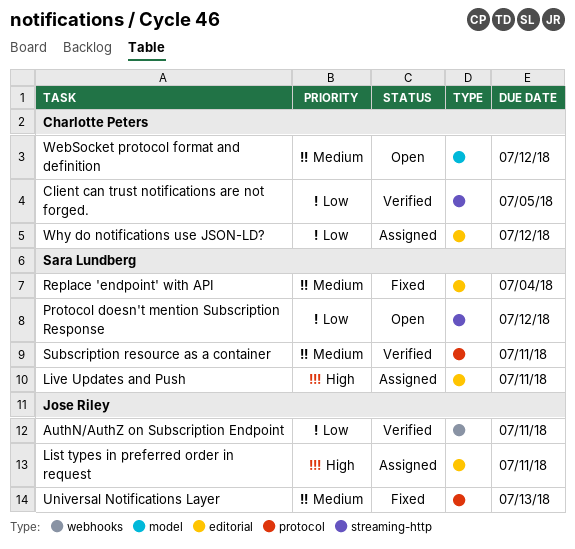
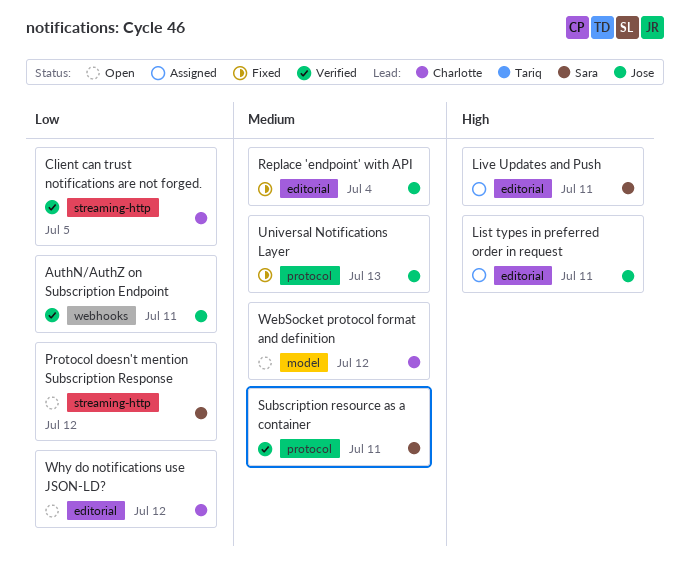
Replace 'endpoint' with API, owner: Sara Lundberg -> Jose Riley
Why do notifications use JSON-LD?, status: Assigned -> Open

